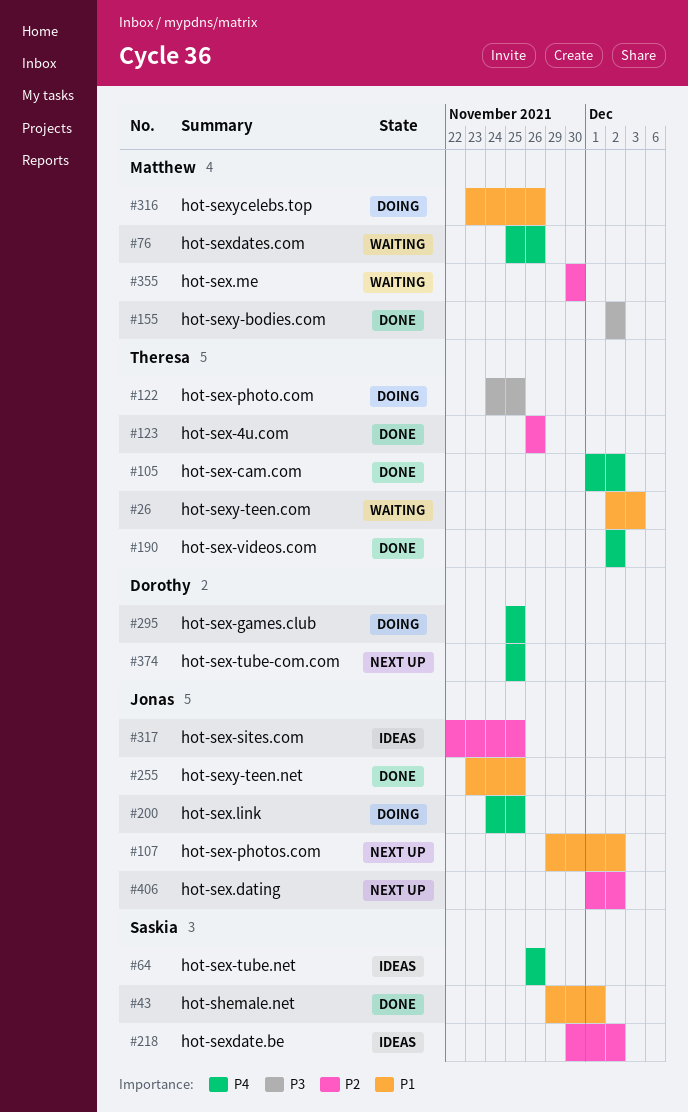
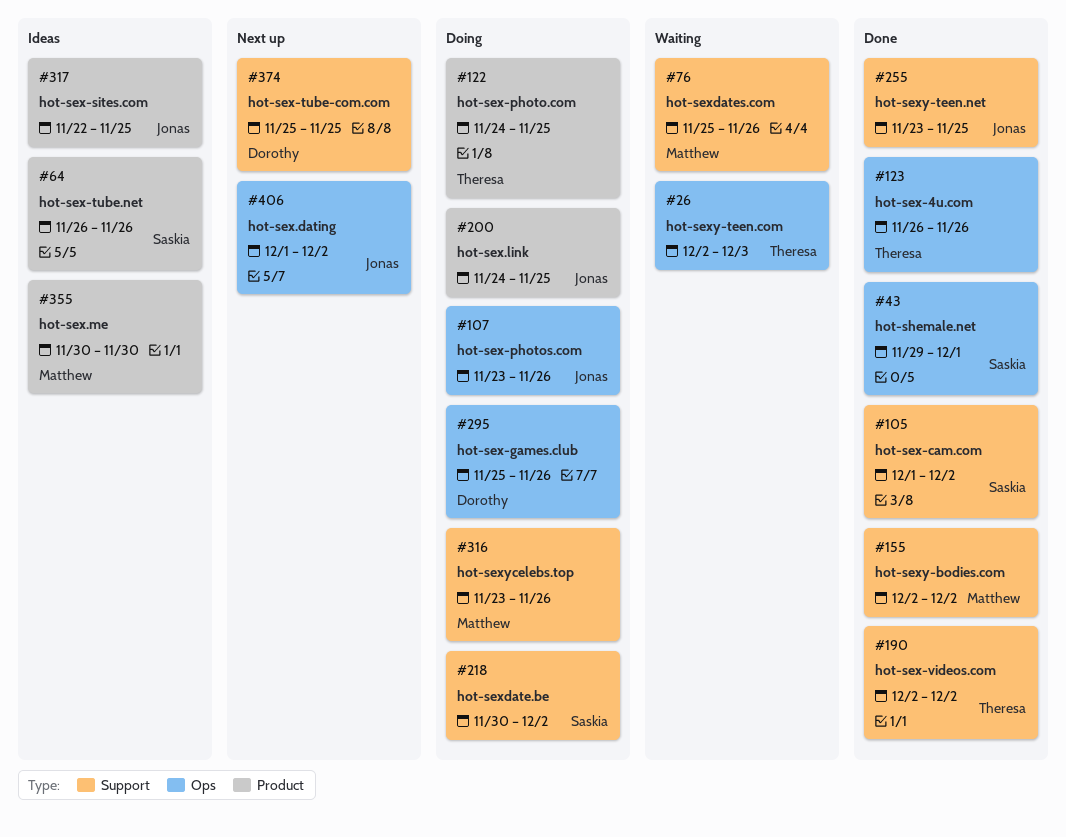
#105, owner: Theresa -> Saskia
#107, status: Next up -> Doing
#107, start: Nov 29 -> Nov 23
#107, due: Dec 2 -> Nov 26
#218, status: Ideas -> Doing
#295, due: Nov 25 -> Nov 26
#355, status: Waiting -> Ideas

